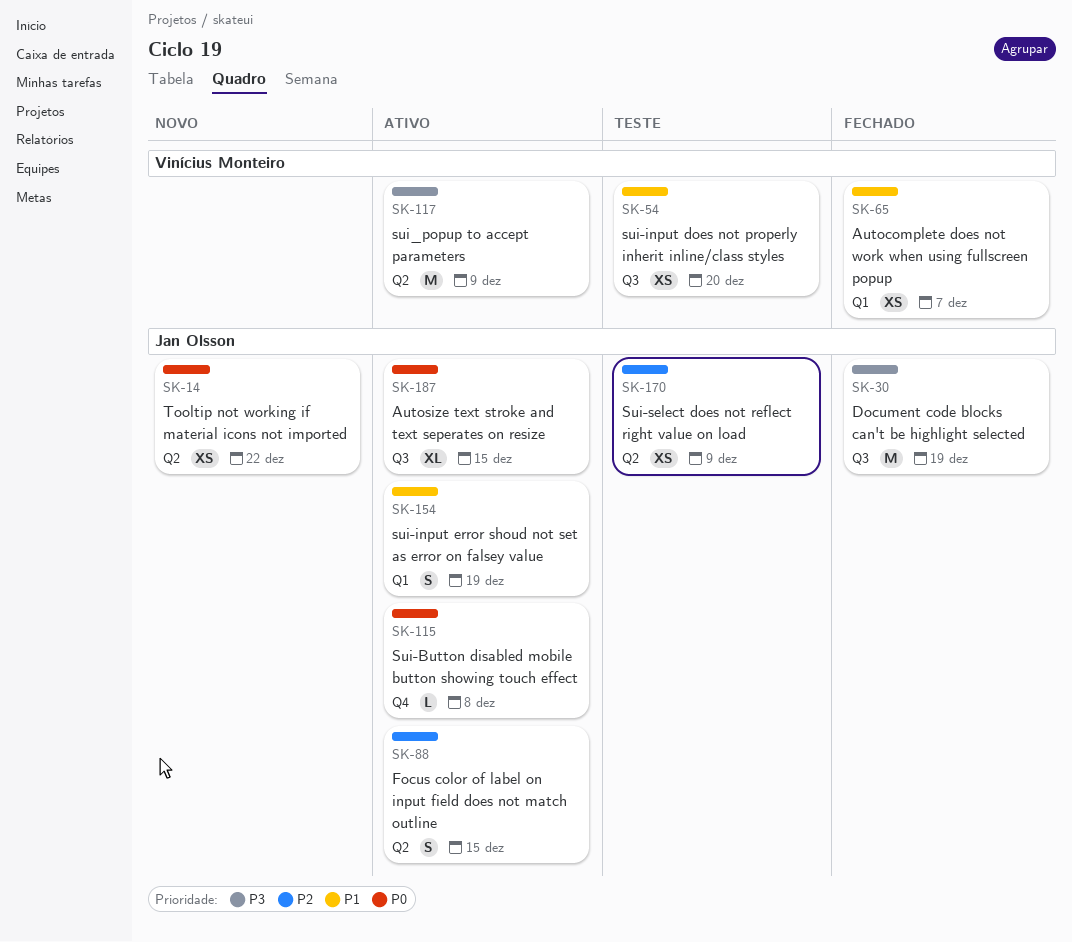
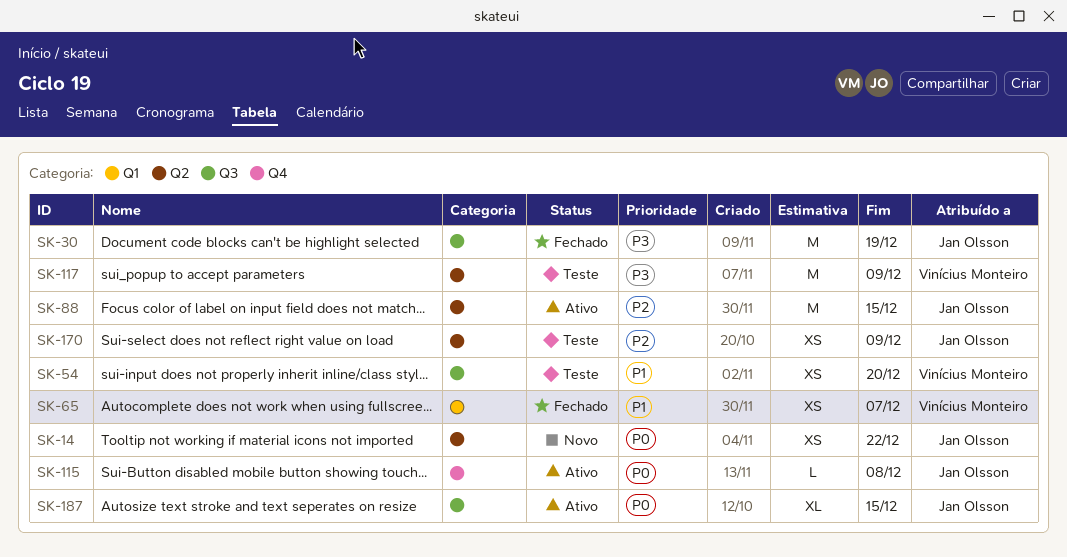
SK-88, estimate: S -> M
SK-117, status: Ativo -> Teste
SK-154: present -> none

